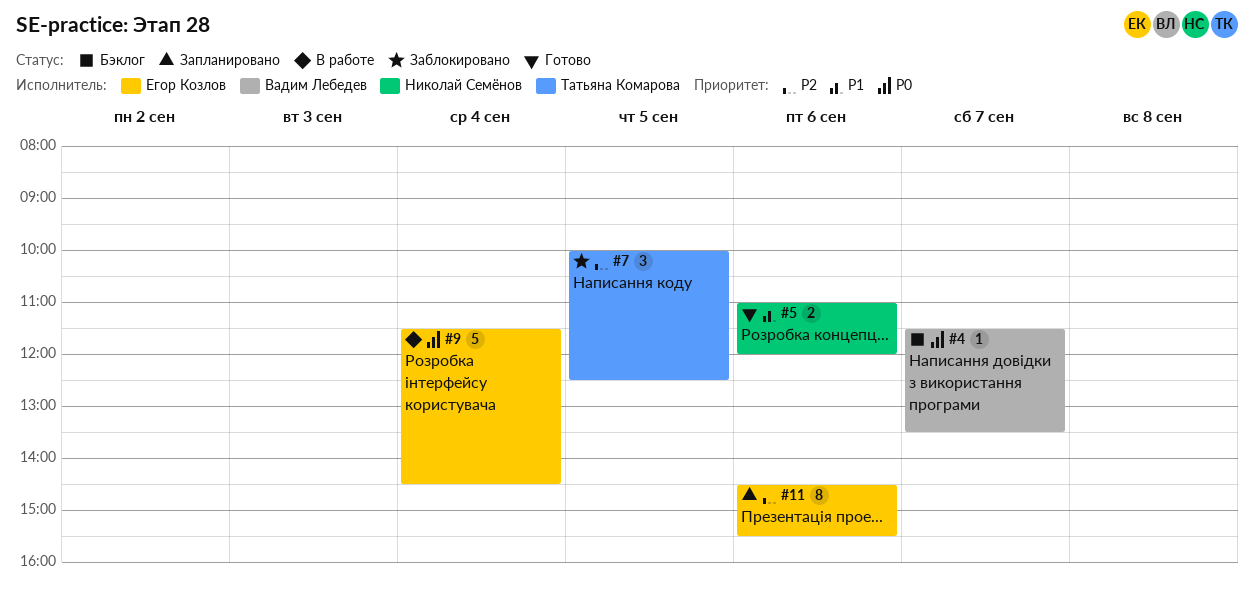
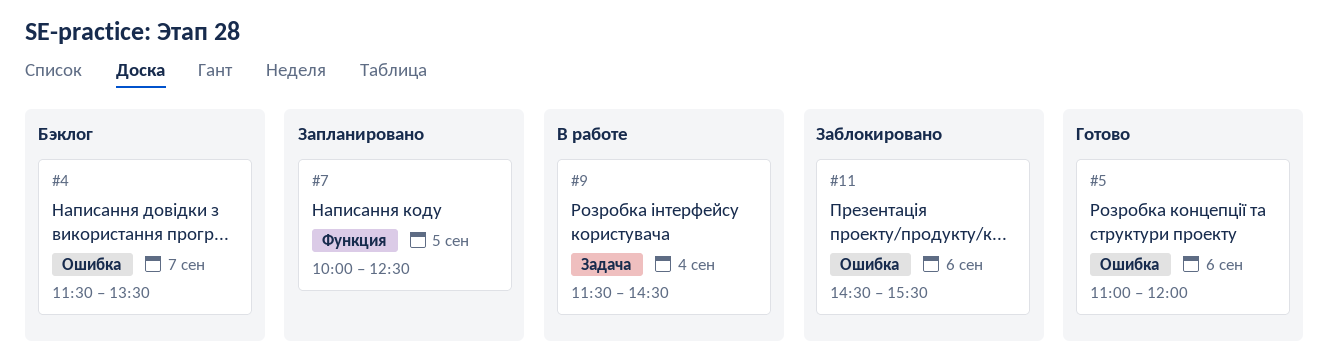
#7, status: Заблокировано -> Запланировано
#11, status: Запланировано -> Заблокировано

